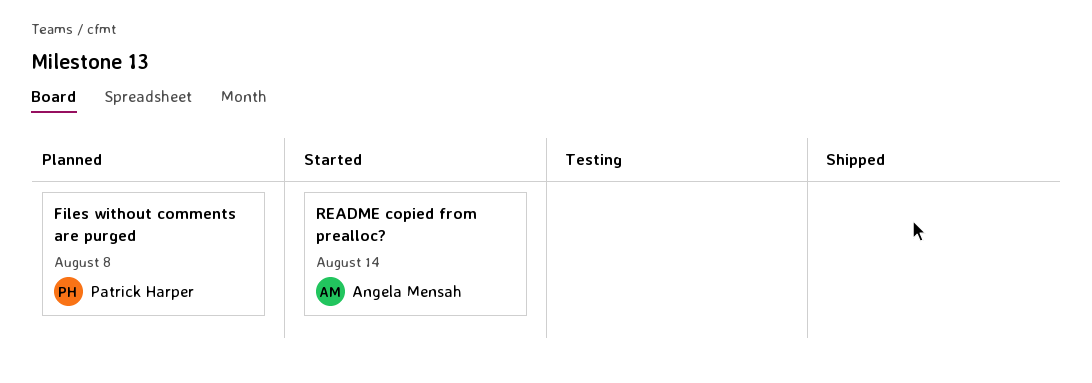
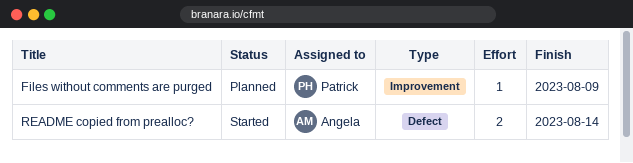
Files without comments are purged, due: Aug 8 -> Aug 9

